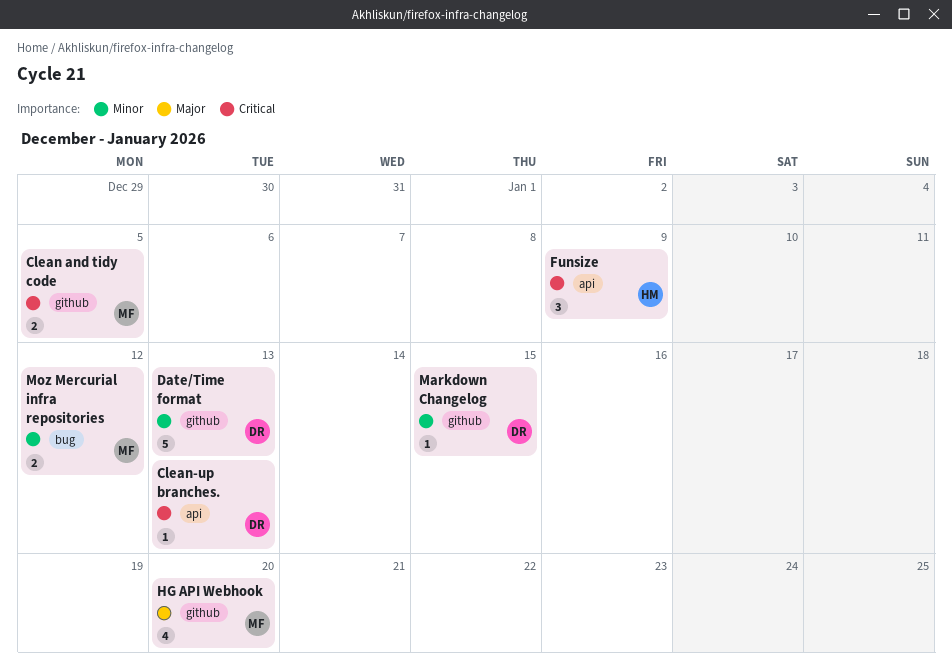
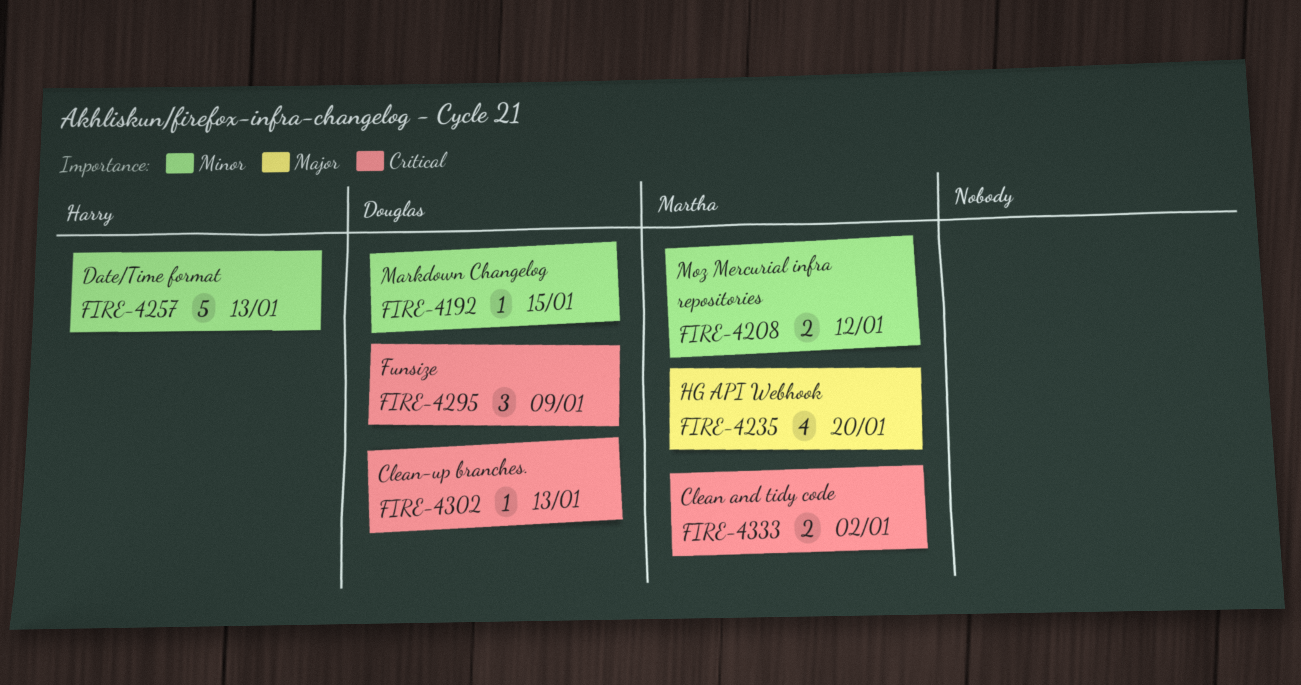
Clean and tidy code, due: Jan 5 -> Jan 2
Date/Time format, owner: Douglas -> Harry
Funsize, owner: Harry -> Douglas

